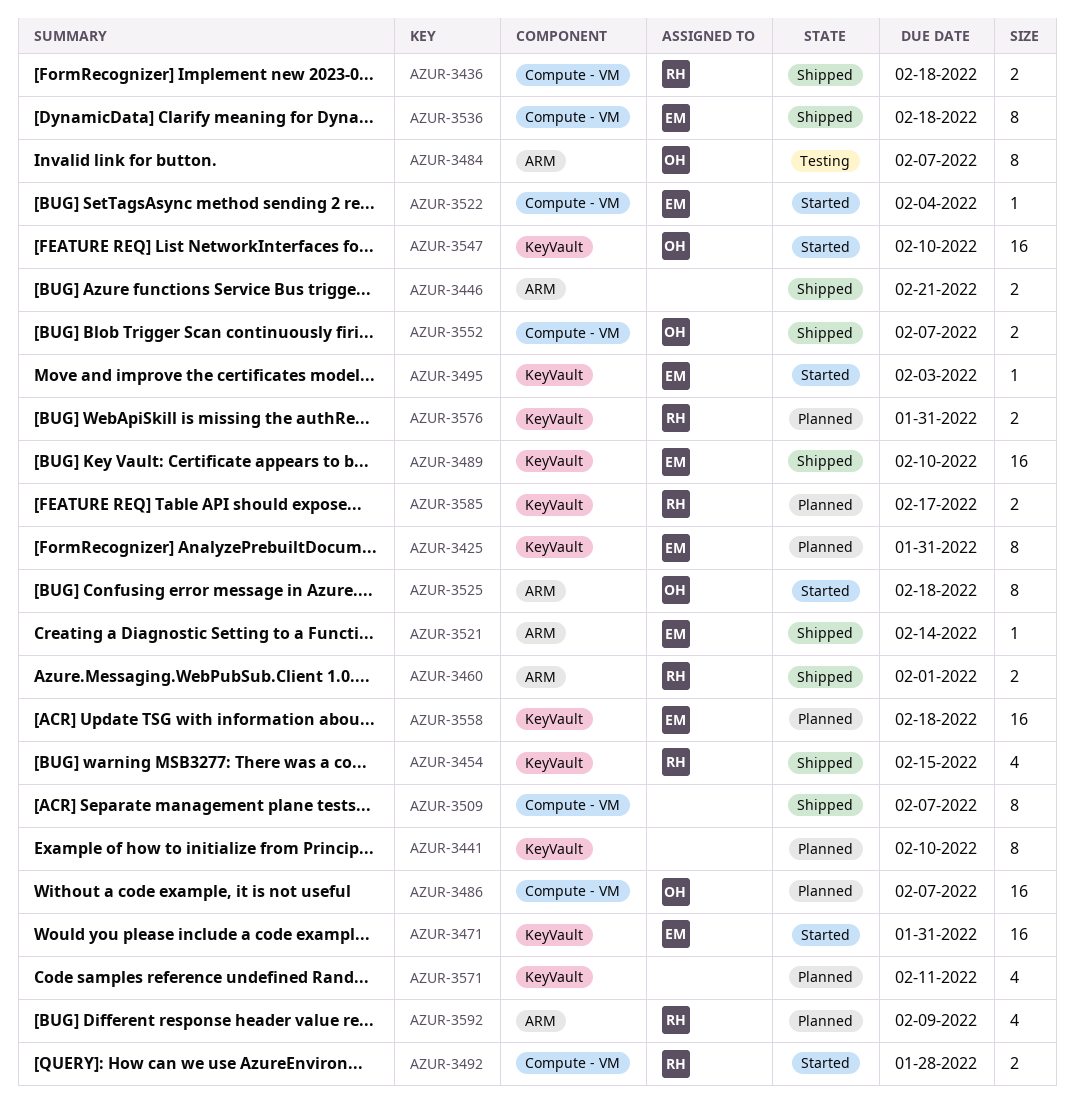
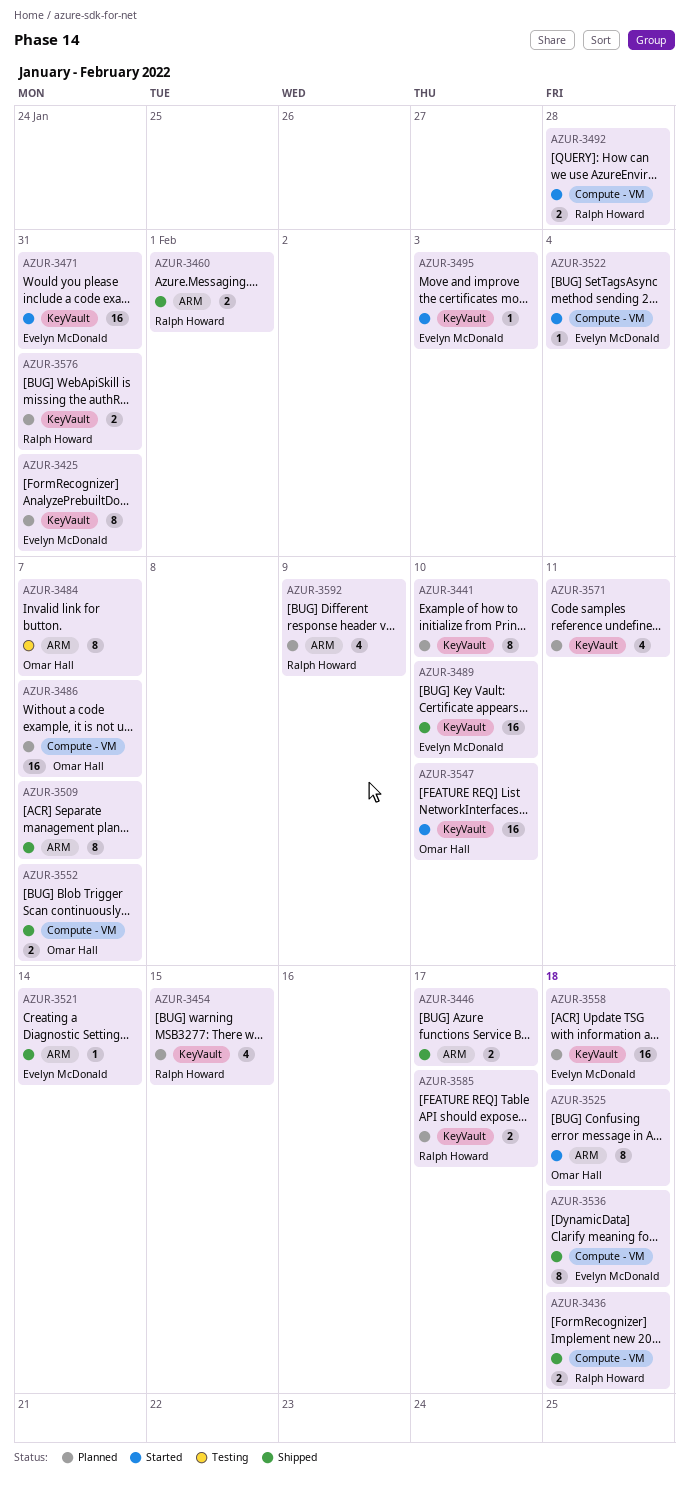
AZUR-3446, due: Feb 21 -> Feb 17
AZUR-3454, status: Shipped -> Planned
AZUR-3509, label: Compute - VM -> ARM

